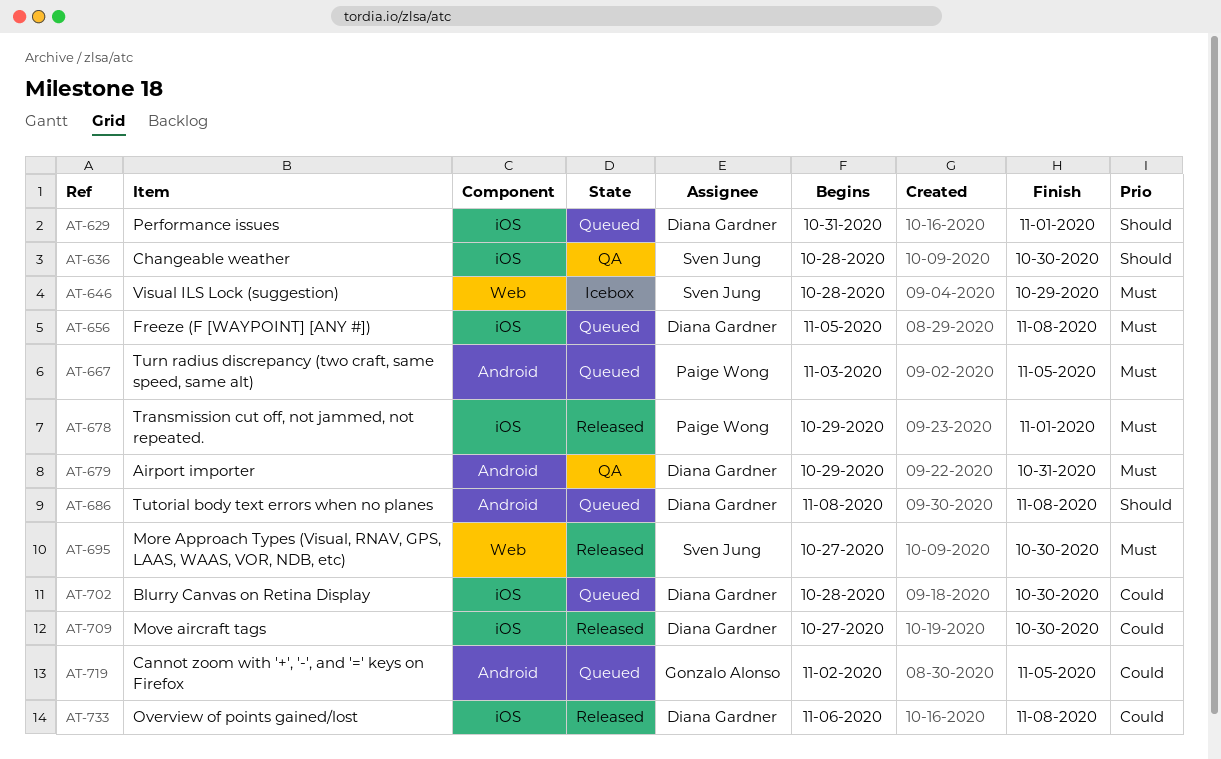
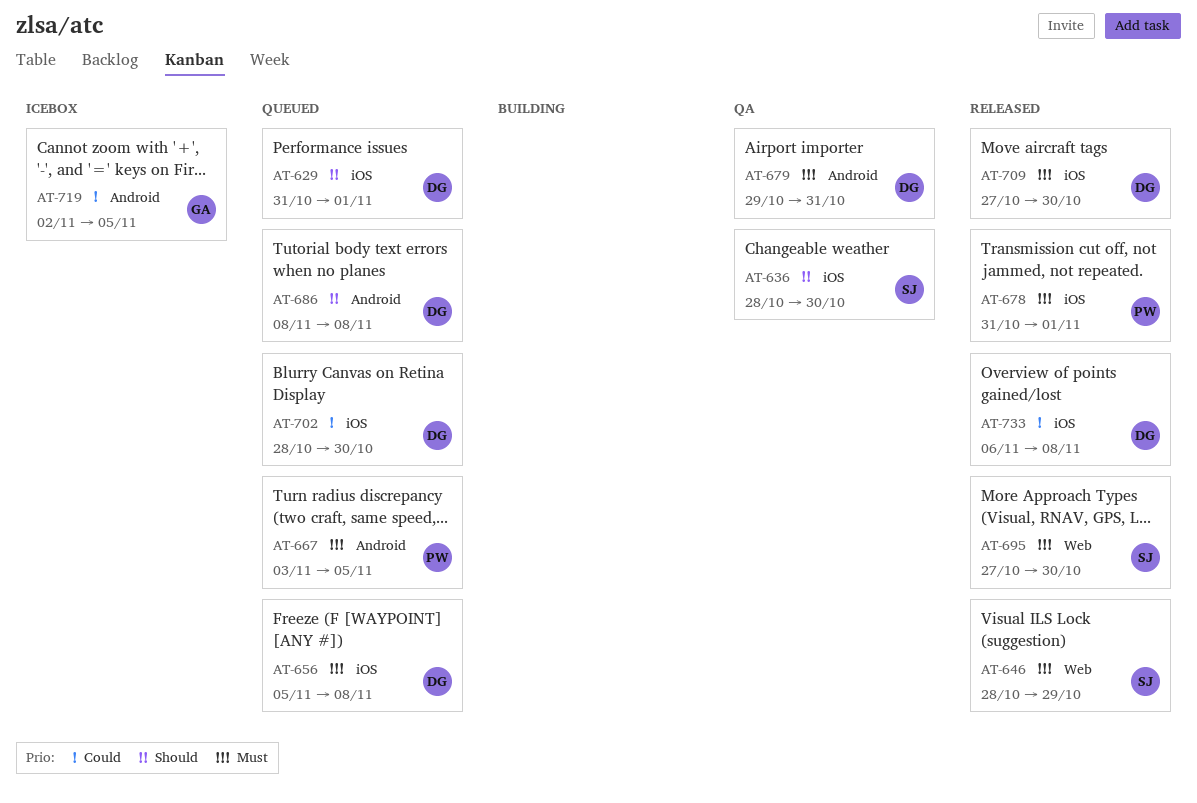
AT-646, status: Icebox -> Released
AT-678, start: Oct 29 -> Oct 31
AT-709, priority: Could -> Must
AT-719, status: Queued -> Icebox

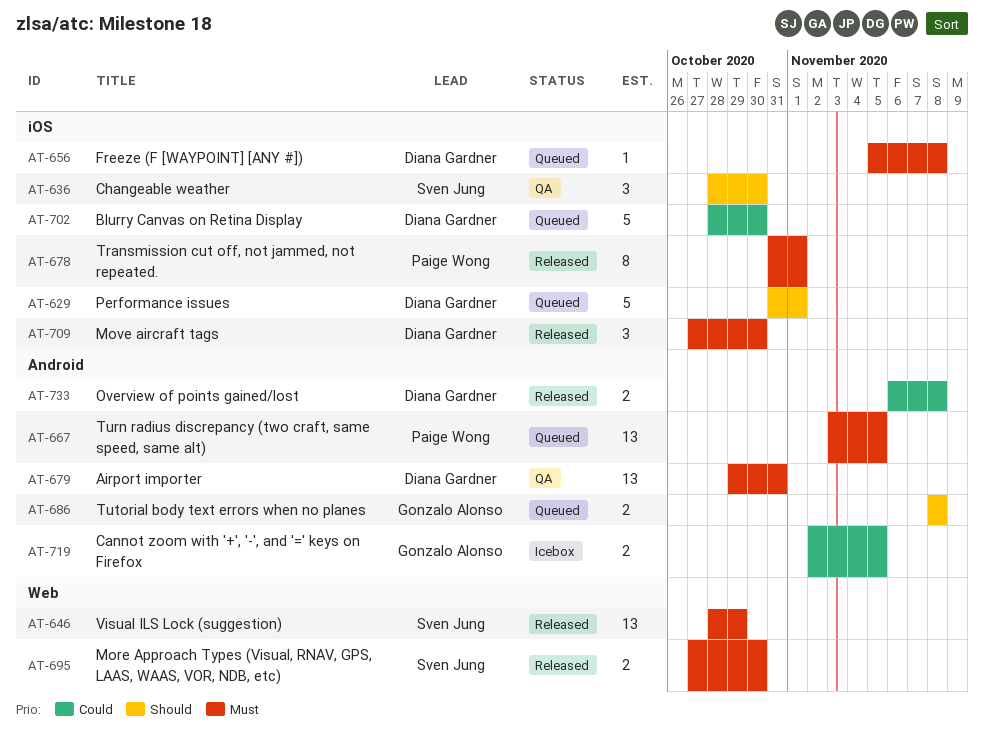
AT-686, owner: Diana Gardner -> Gonzalo Alonso
AT-733, label: iOS -> Android

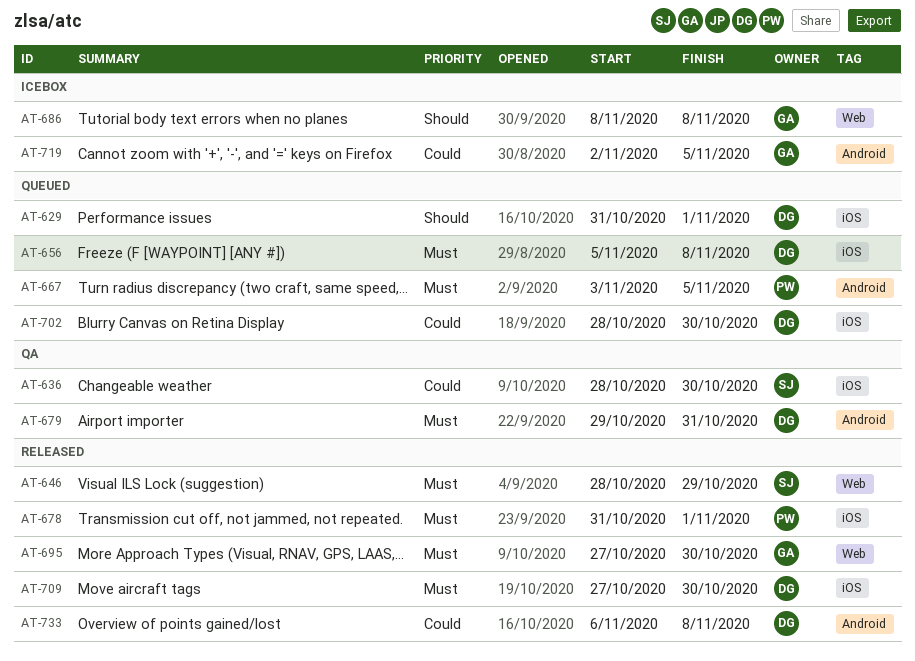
AT-636, priority: Should -> Could
AT-686, status: Queued -> Icebox
AT-686, label: Android -> Web
AT-695, owner: Sven Jung -> Gonzalo Alonso

